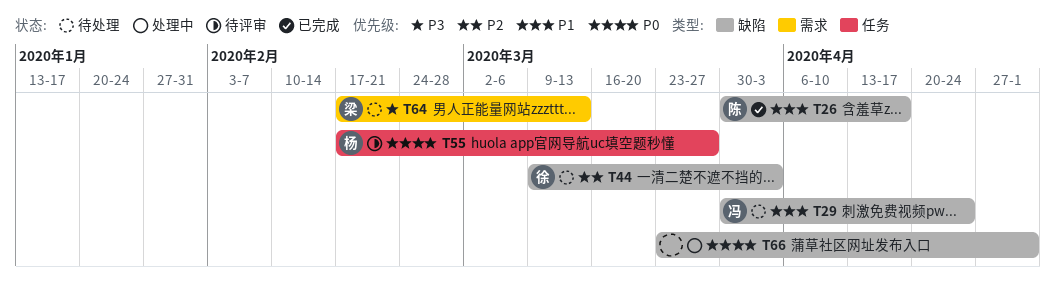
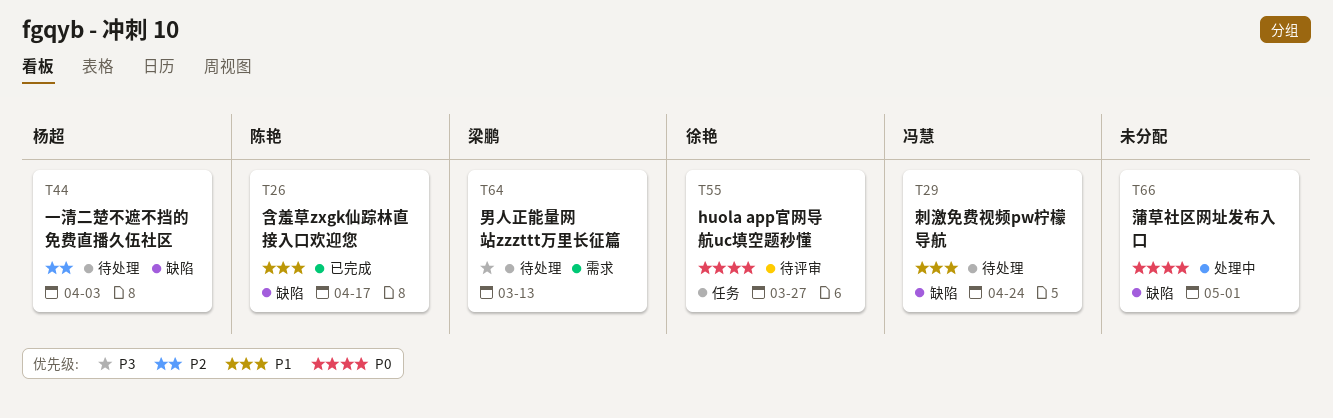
T44, owner: 徐艳 -> 杨超
T55, owner: 杨超 -> 徐艳

